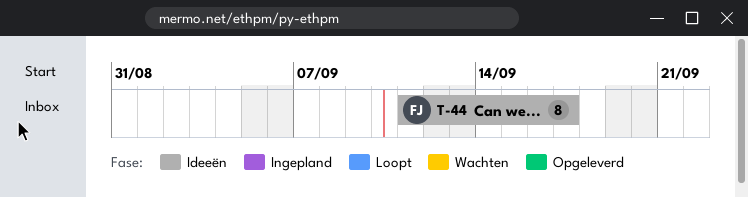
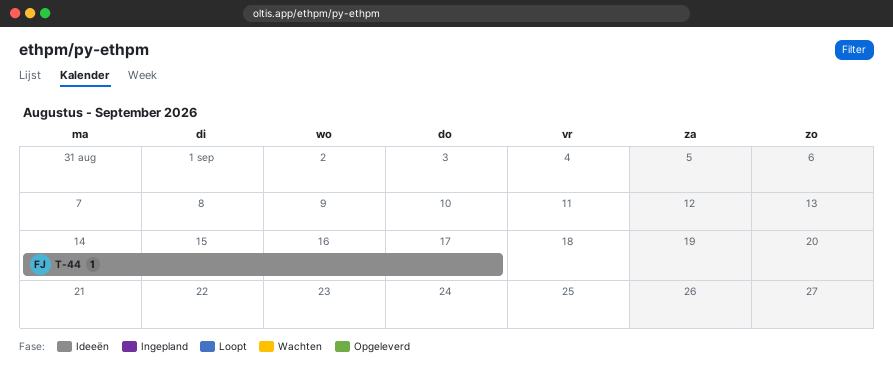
T-44, estimate: 8 -> 1
T-44, start: Sep 11 -> Sep 14

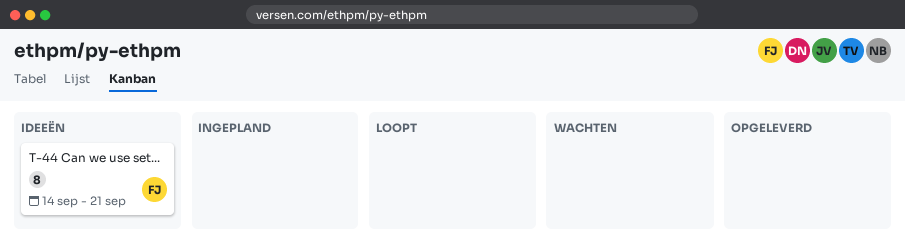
T-44, estimate: 1 -> 8
T-44, due: Sep 17 -> Sep 21

